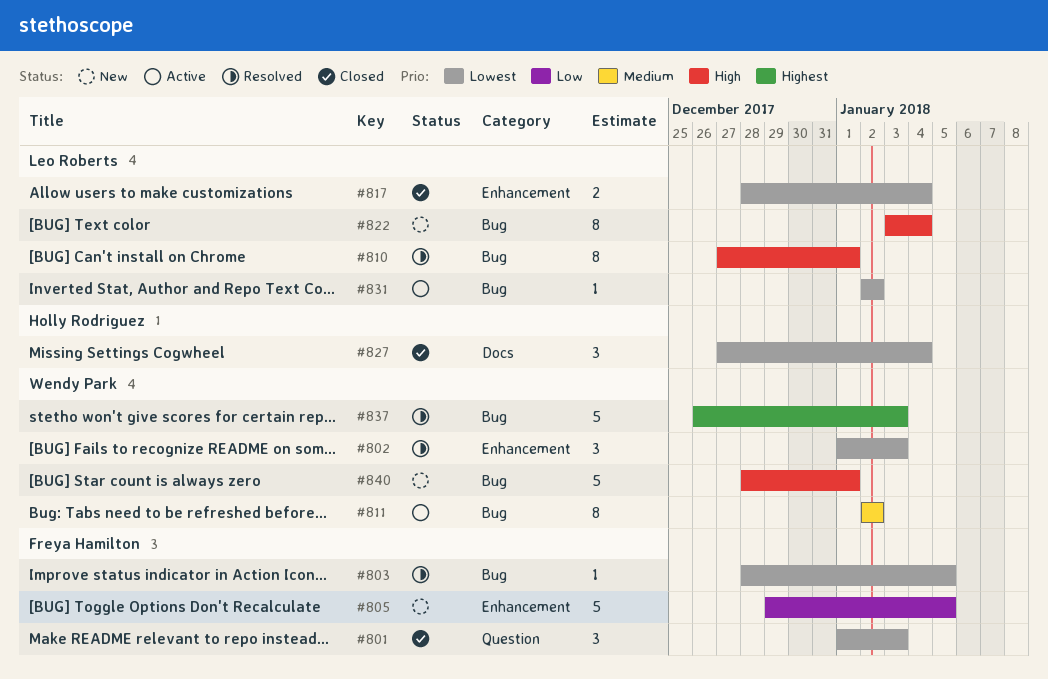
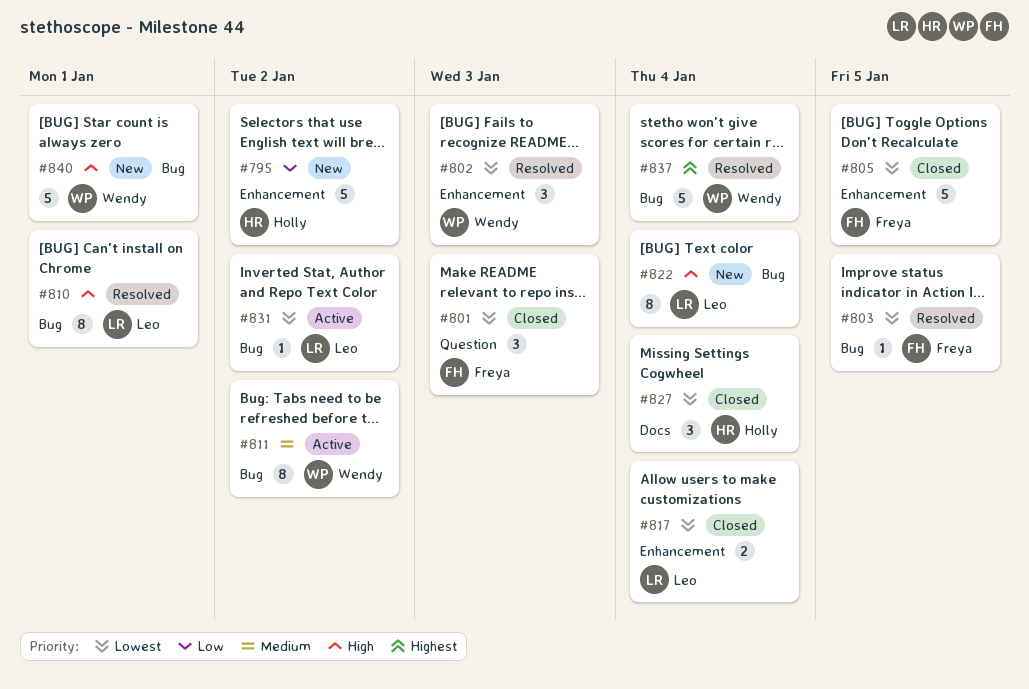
#795: none -> present
#805, status: New -> Closed
#805, priority: Low -> Lowest
#837, due: Jan 3 -> Jan 4

